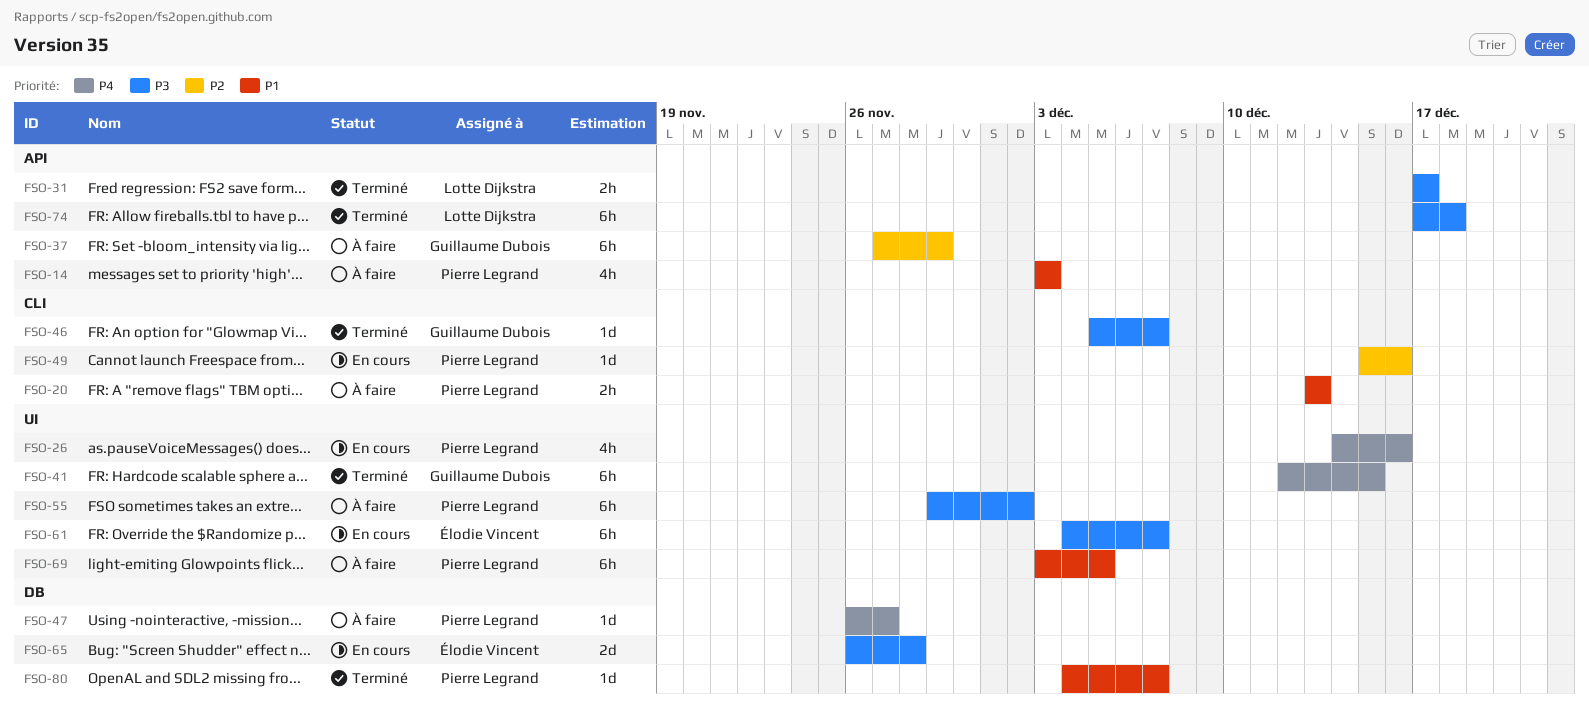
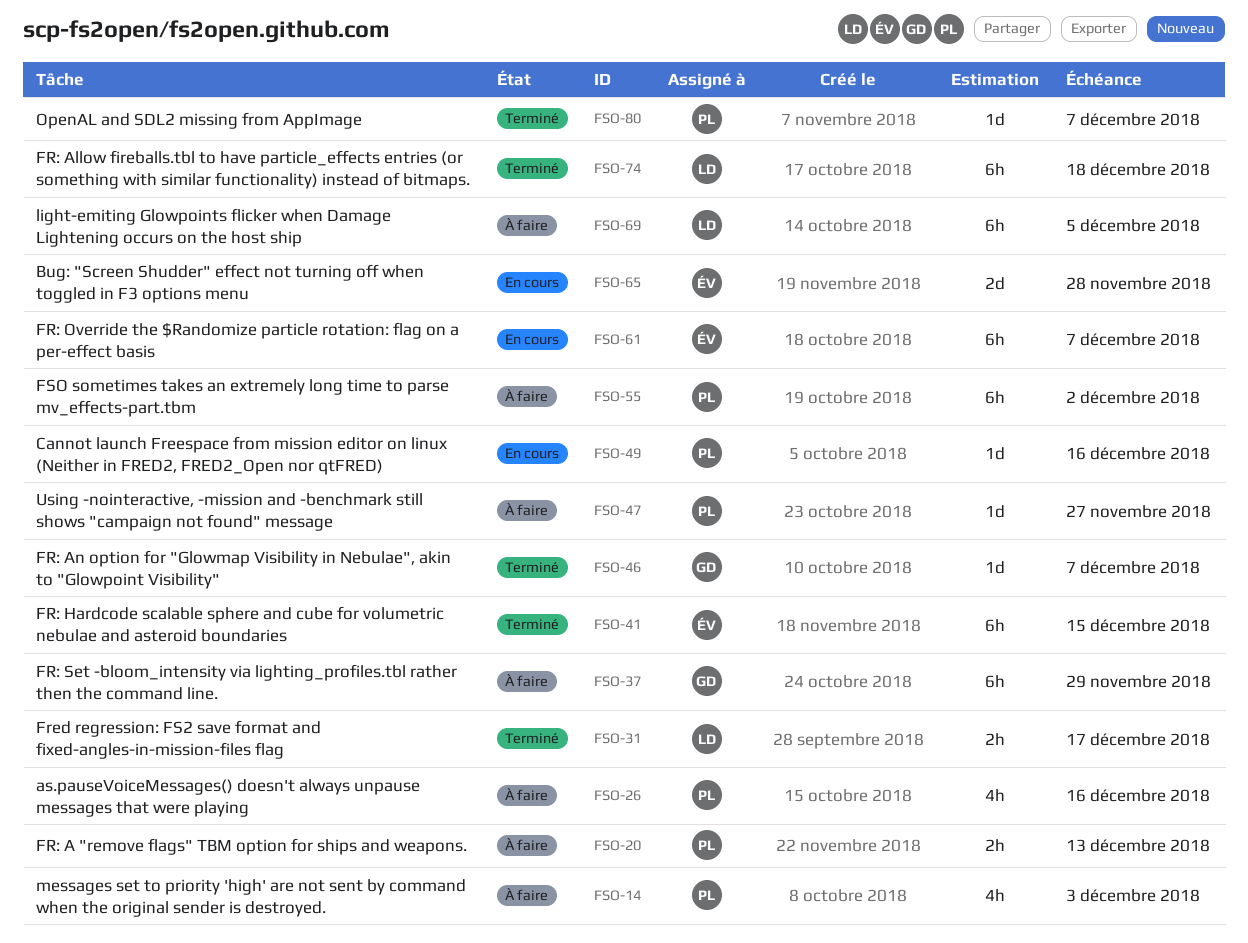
FSO-26, status: En cours -> À faire
FSO-41, owner: Guillaume Dubois -> Élodie Vincent
FSO-69, owner: Pierre Legrand -> Lotte Dijkstra

